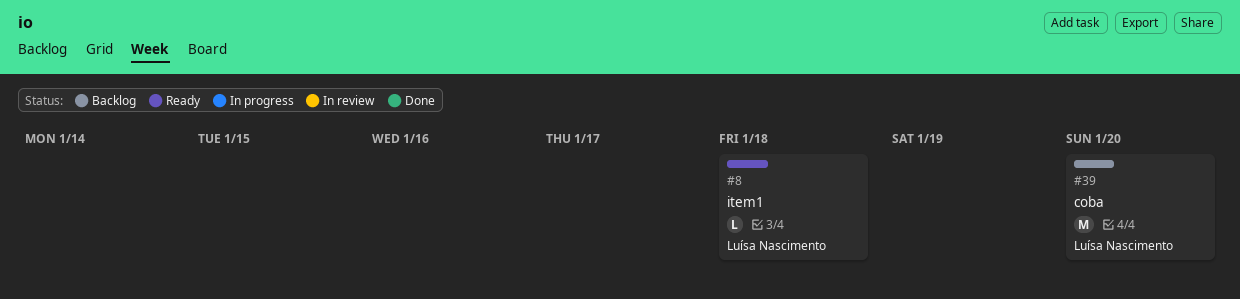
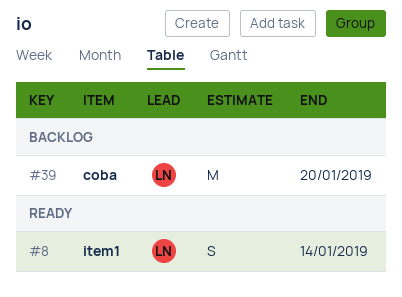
#8, estimate: L -> S
#8, due: Jan 18 -> Jan 14

